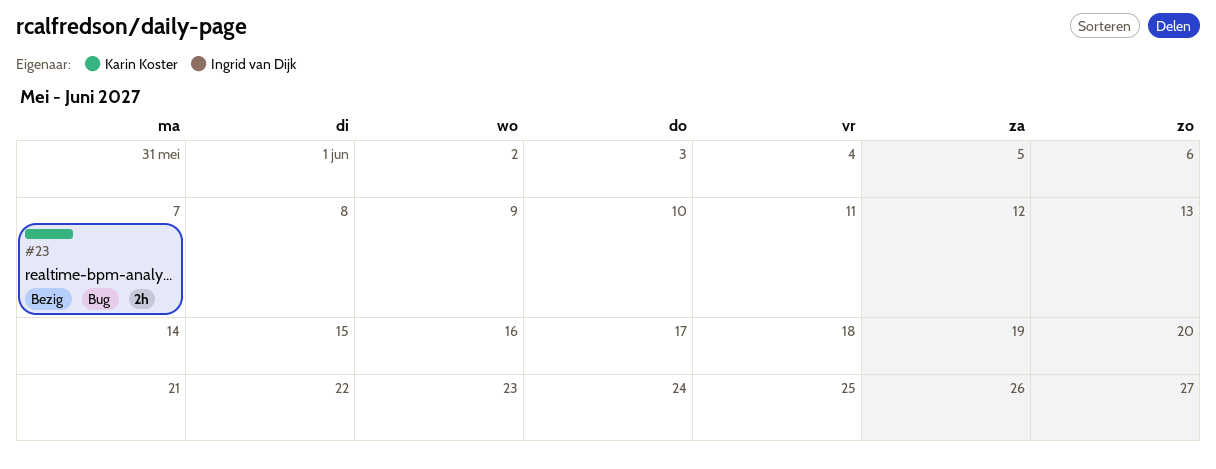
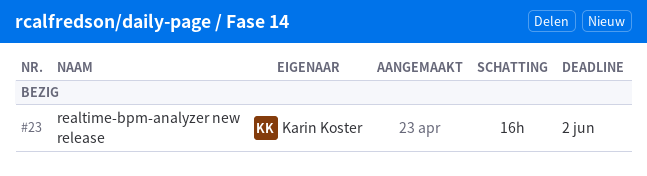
#23, estimate: 2h -> 16h
#23, due: Jun 7 -> Jun 2

